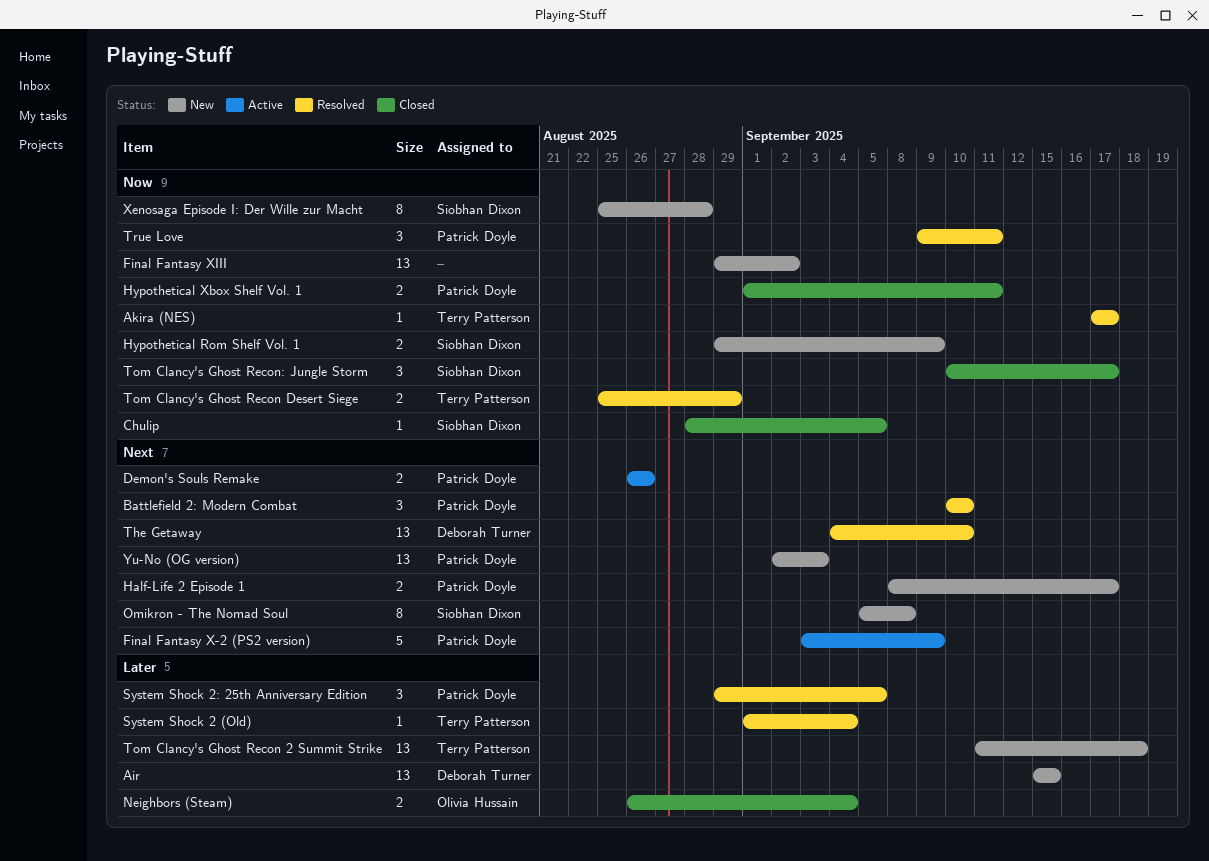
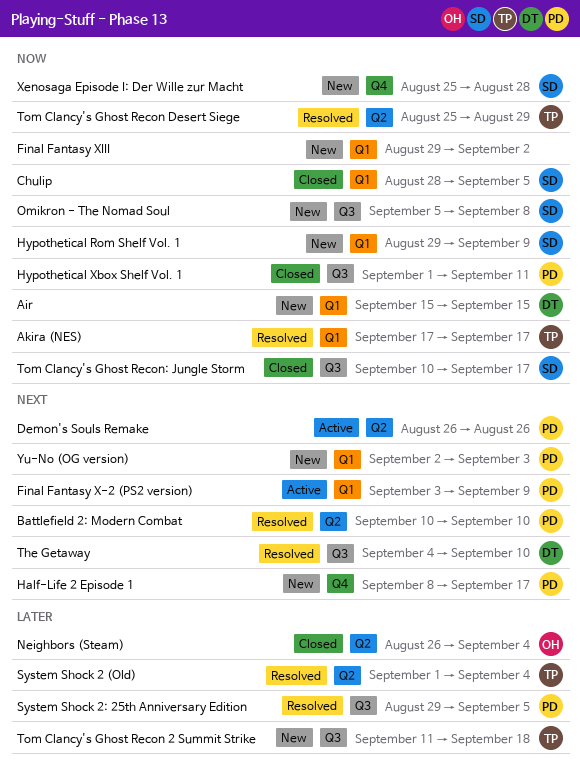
Air, priority: Later -> Now
Omikron - The Nomad Soul, priority: Next -> Now
True Love: present -> none

